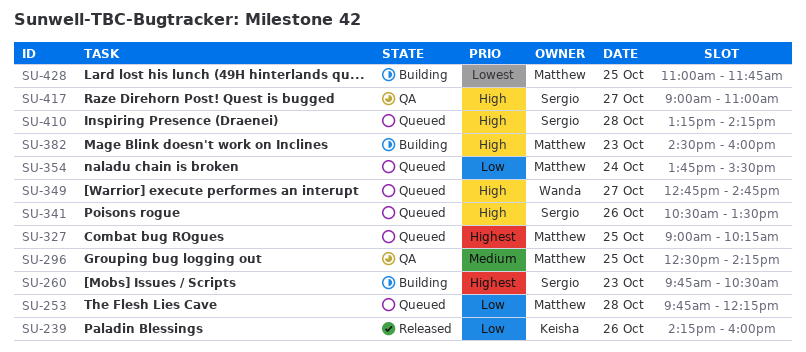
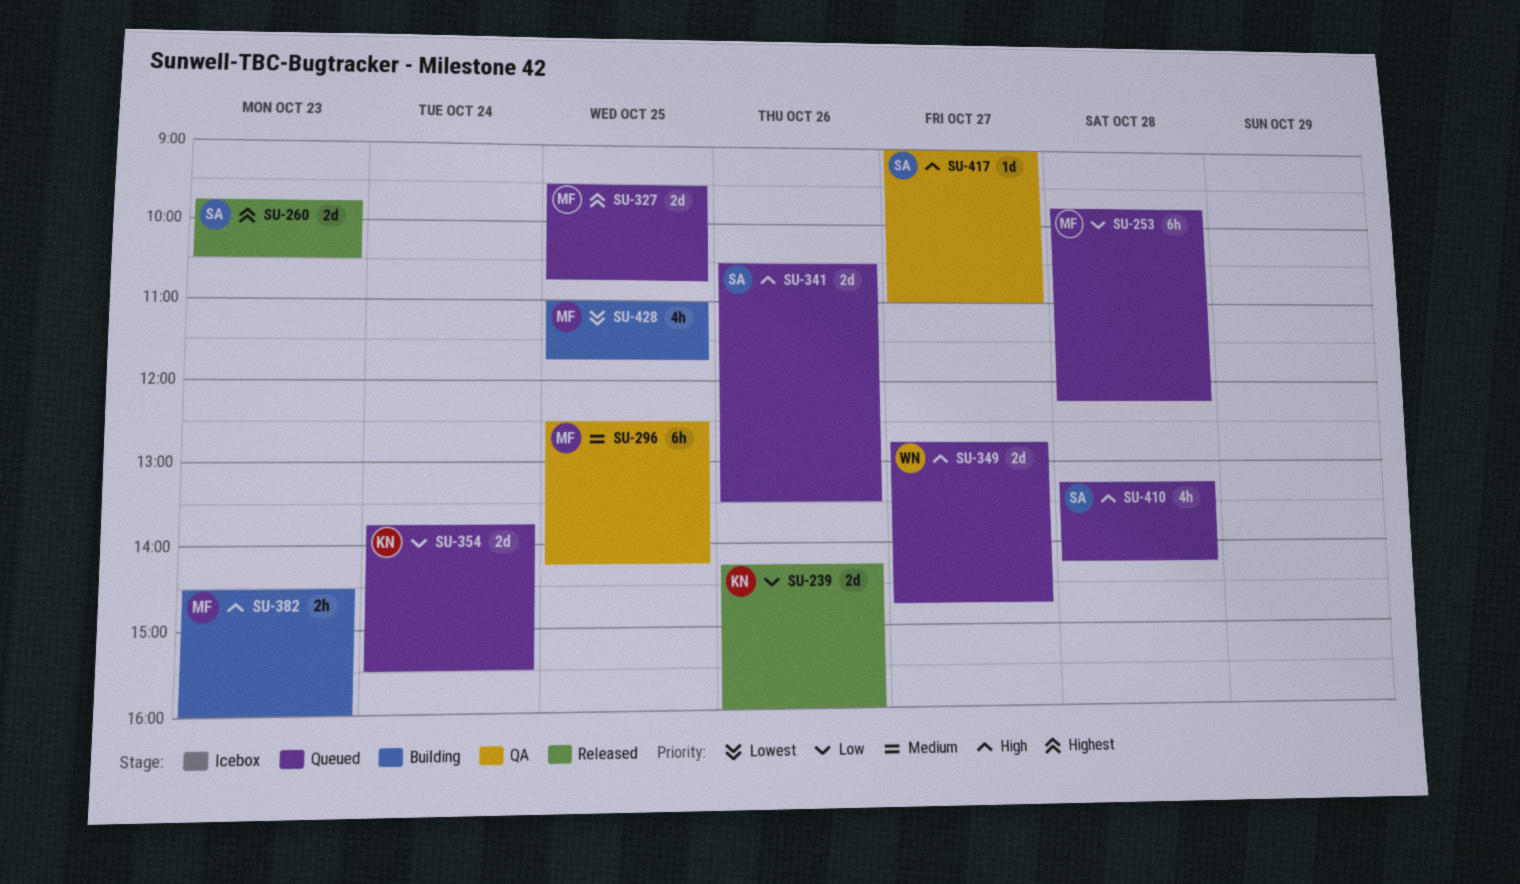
SU-260, status: Building -> Released
SU-327, begins: 09:00 -> 09:30
SU-327, ends: 10:15 -> 10:45
SU-354, owner: Matthew -> Keisha

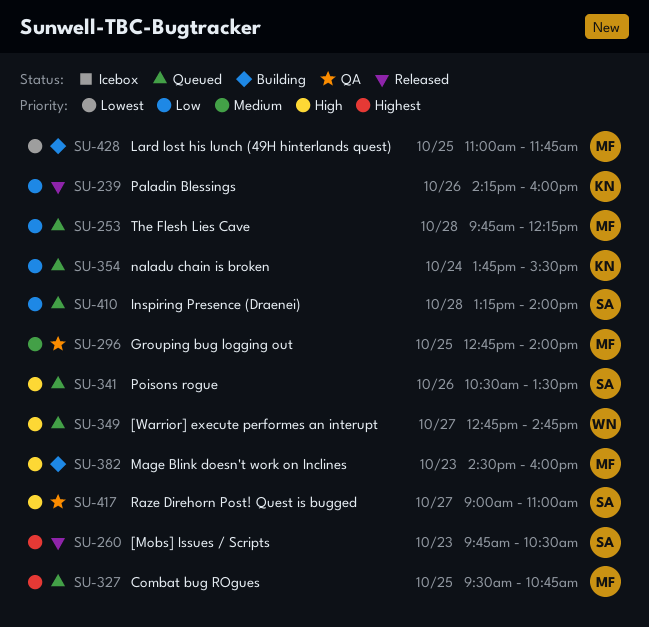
SU-296, begins: 12:30 -> 12:45
SU-296, ends: 14:15 -> 14:00
SU-410, priority: High -> Low
SU-410, ends: 14:15 -> 14:00

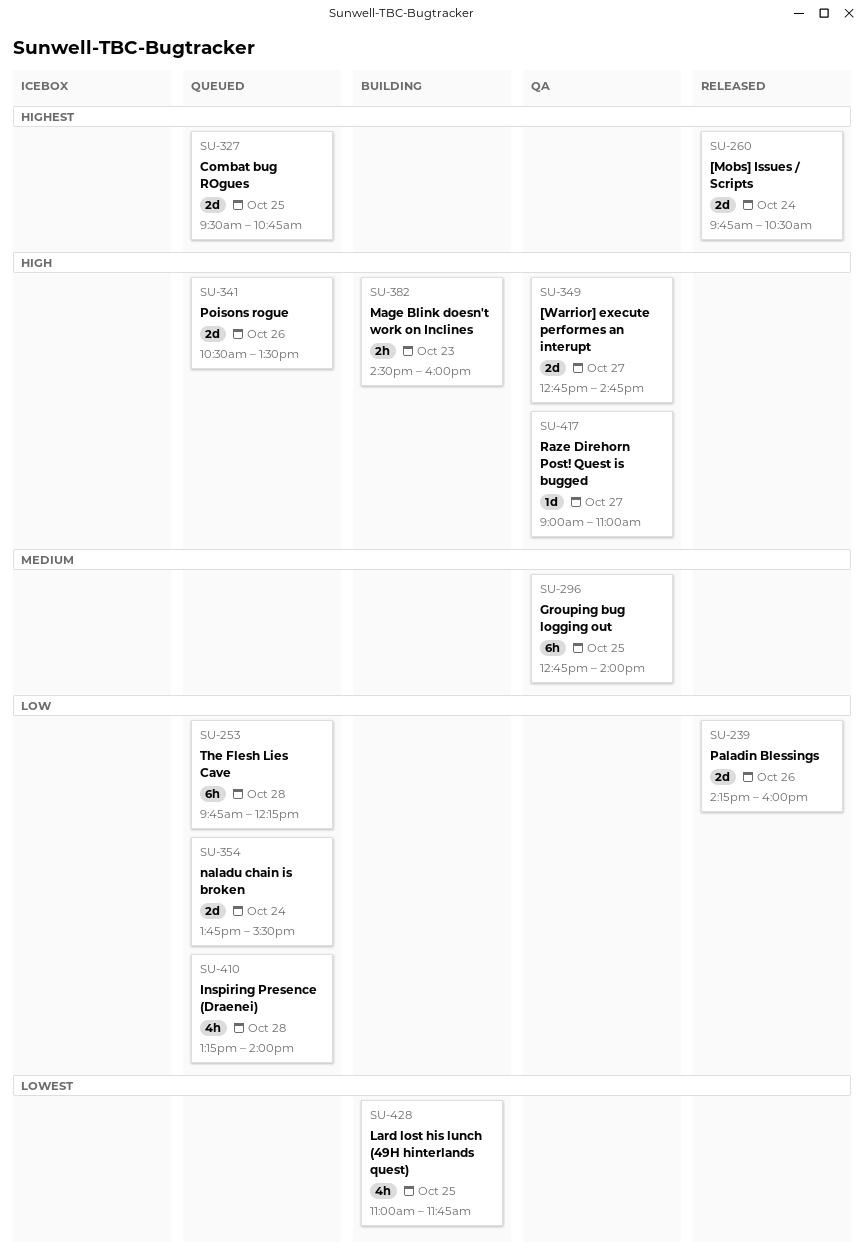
SU-260, day: Oct 23 -> Oct 24
SU-349, status: Queued -> QA

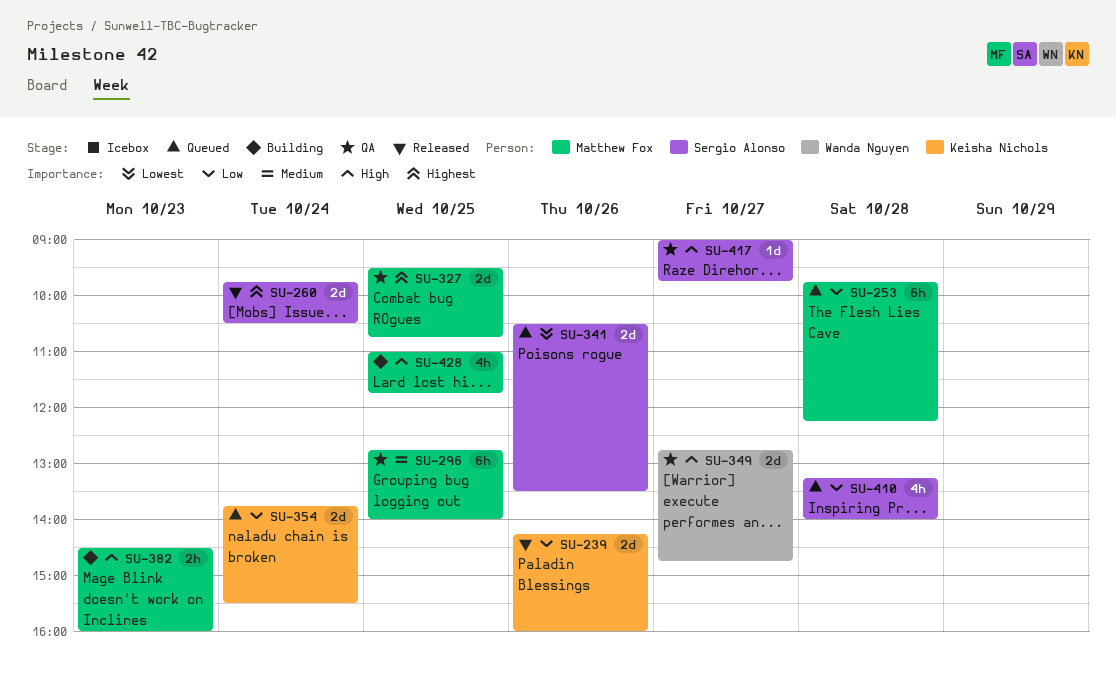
SU-327, status: Queued -> QA
SU-341, priority: High -> Lowest
SU-417, ends: 11:00 -> 09:45
SU-428, priority: Lowest -> High

